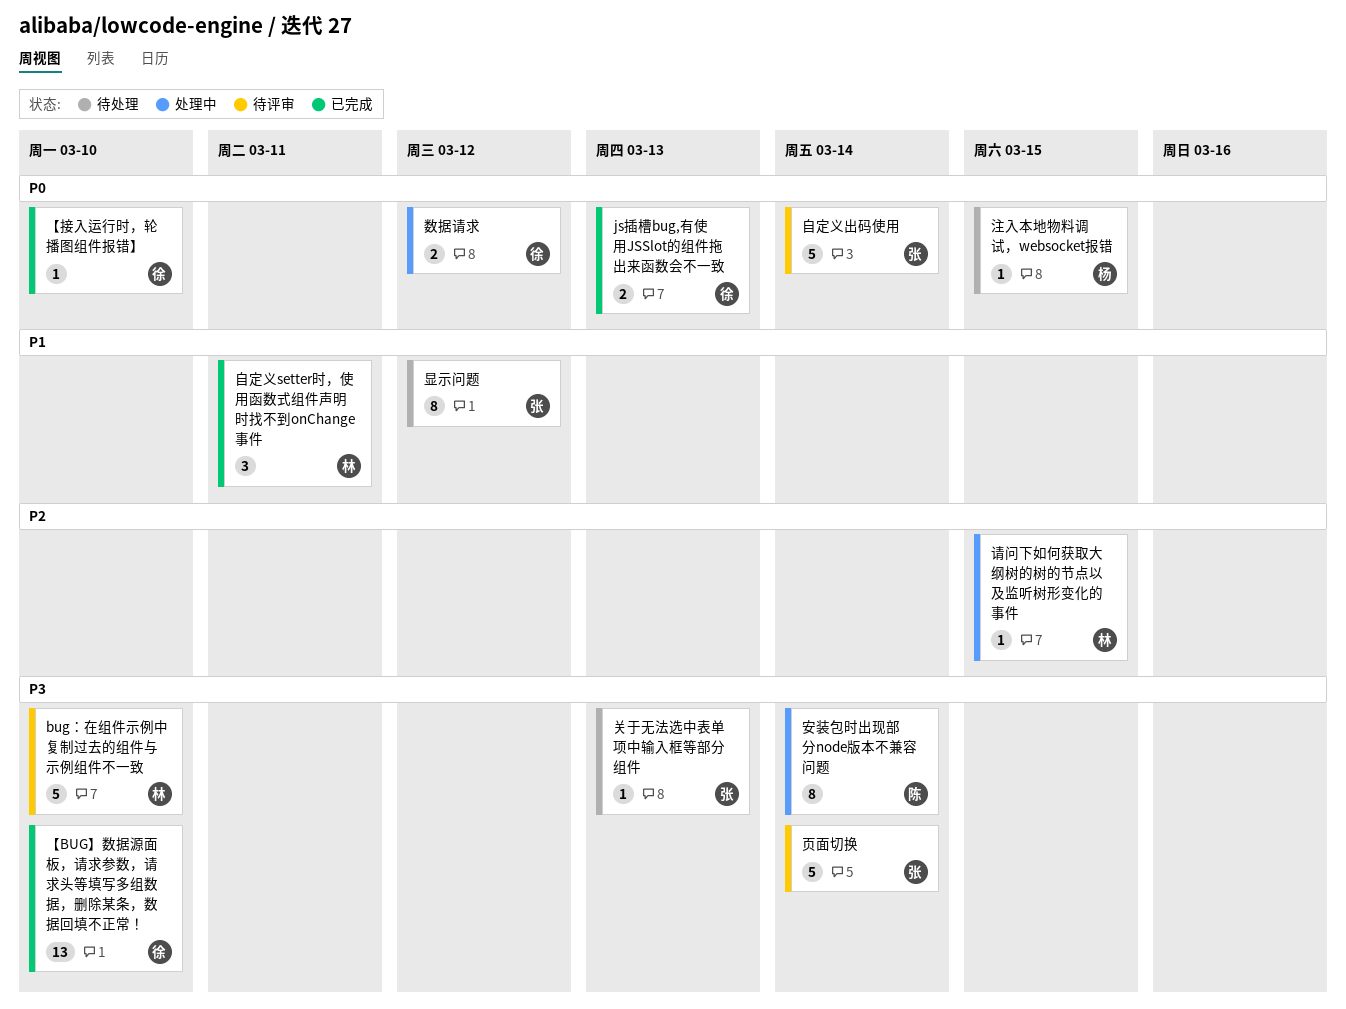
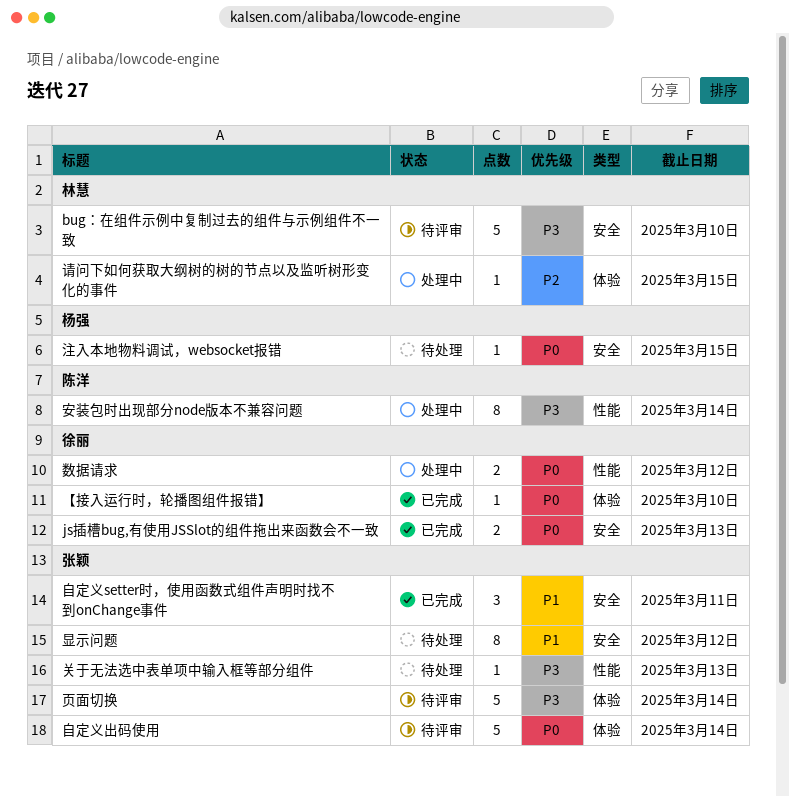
【BUG】数据源面板，请求参数，请求头等填写多组数据，删除某条，数据回填不正常！: present -> none
自定义setter时，使用函数式组件声明时找不到onChange事件, owner: 林慧 -> 张颖

